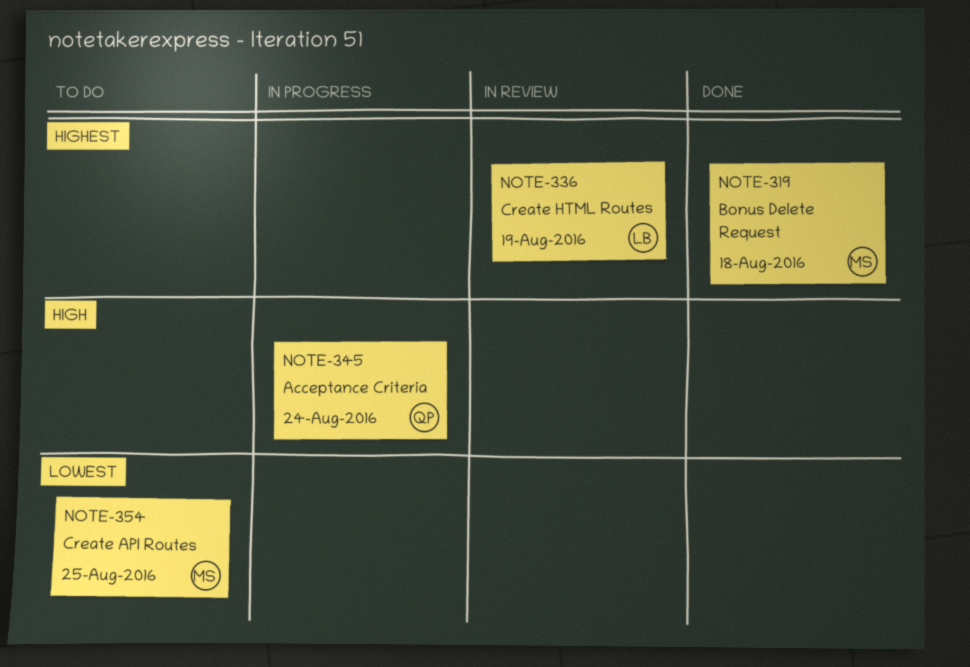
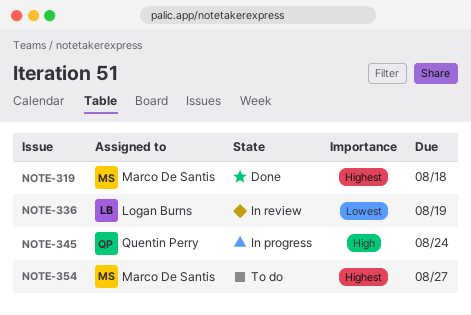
NOTE-336, priority: Highest -> Lowest
NOTE-354, priority: Lowest -> Highest
NOTE-354, due: Aug 25 -> Aug 27

